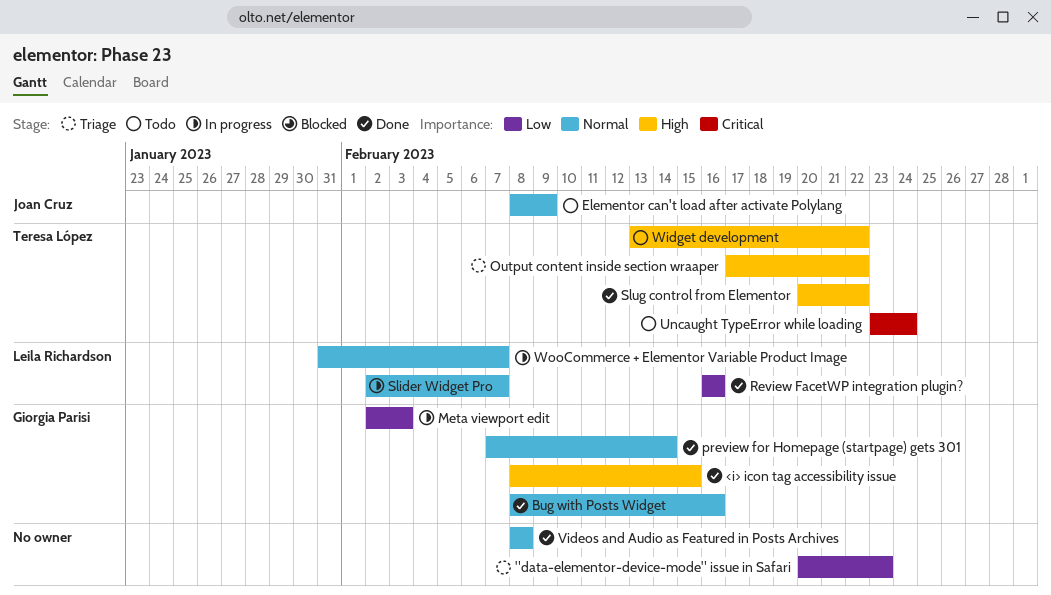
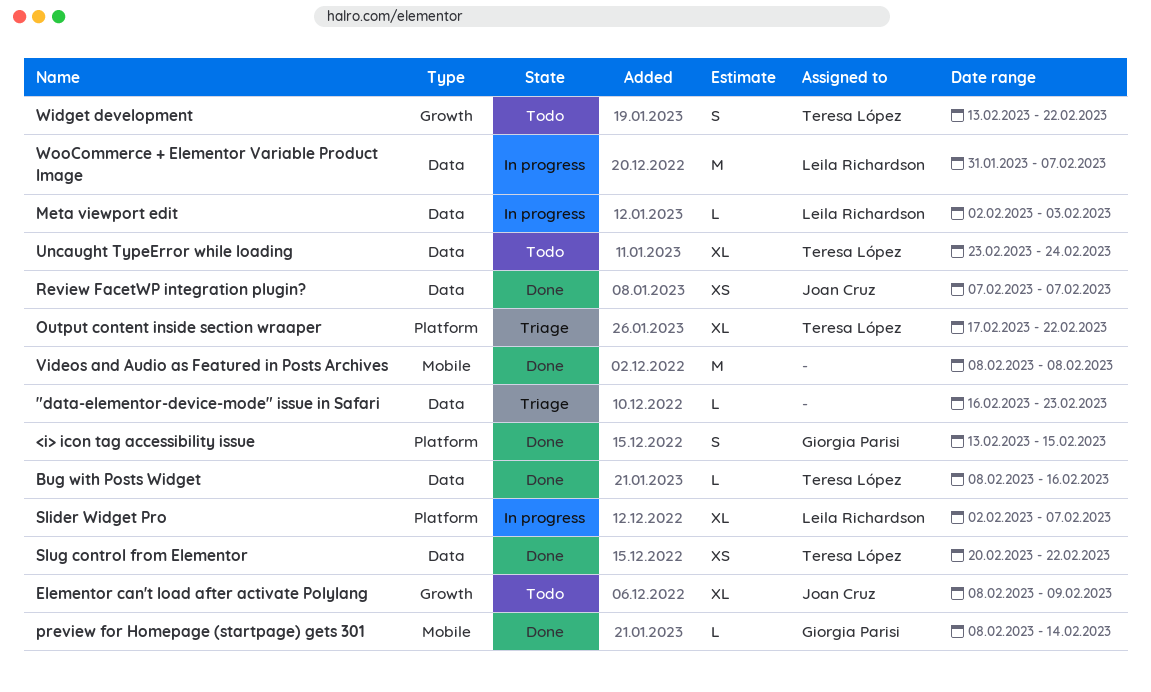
"data-elementor-device-mode" issue in Safari, start: Feb 20 -> Feb 16
<i> icon tag accessibility issue, start: Feb 8 -> Feb 13
Bug with Posts Widget, owner: Giorgia Parisi -> Teresa López
Meta viewport edit, owner: Giorgia Parisi -> Leila Richardson
preview for Homepage (startpage) gets 301, start: Feb 7 -> Feb 8
Review FacetWP integration plugin?, owner: Leila Richardson -> Joan Cruz
Review FacetWP integration plugin?, start: Feb 16 -> Feb 7
Review FacetWP integration plugin?, due: Feb 16 -> Feb 7

